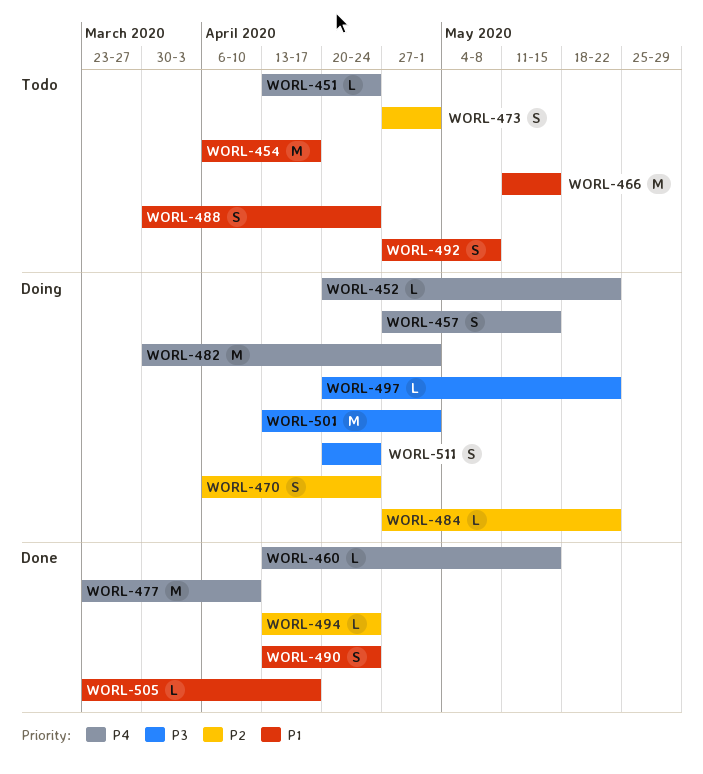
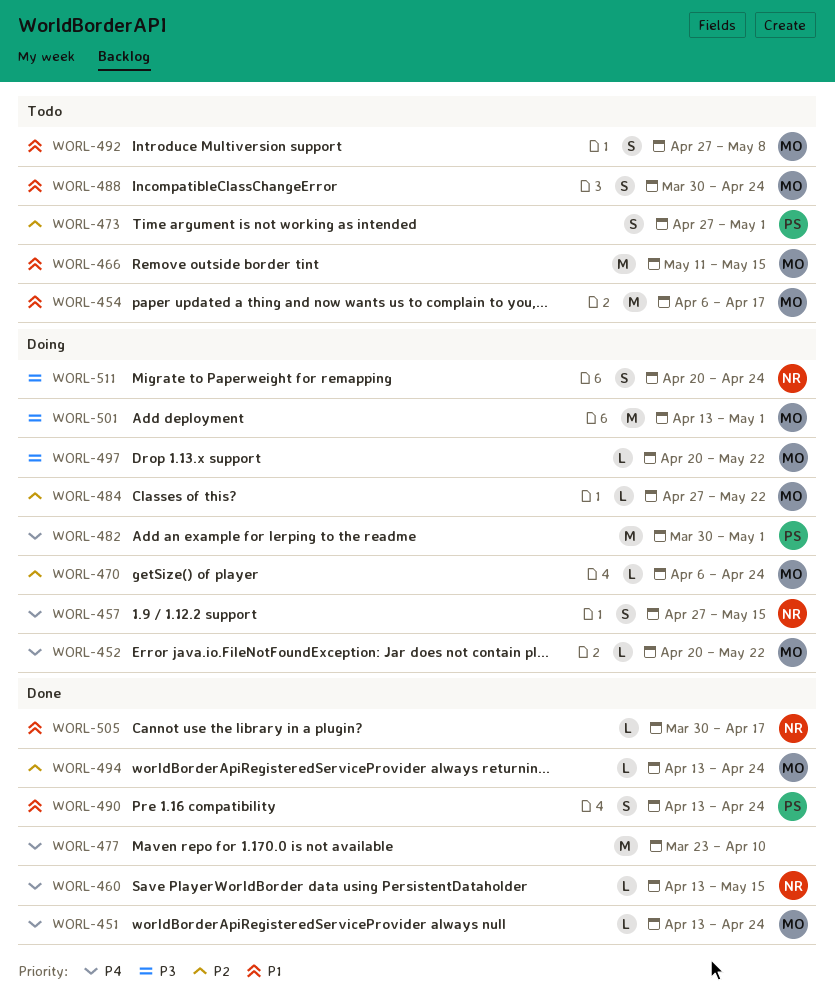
WORL-451, status: Todo -> Done
WORL-470, estimate: S -> L
WORL-505, start: Mar 23 -> Mar 30

